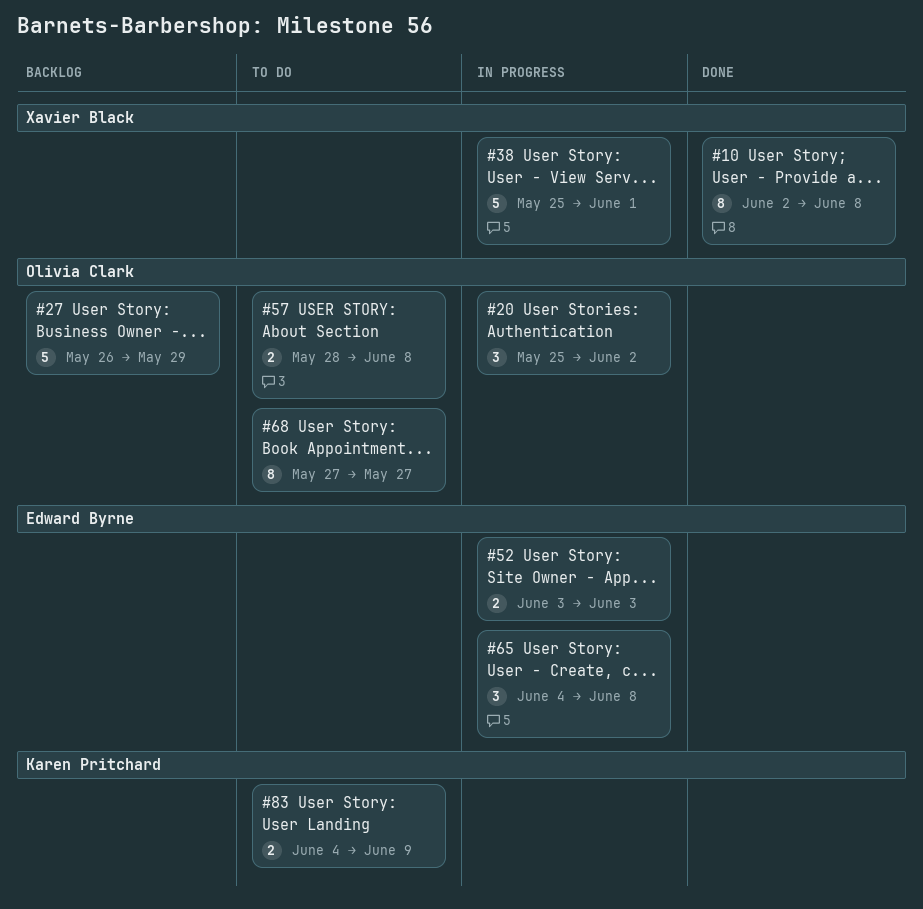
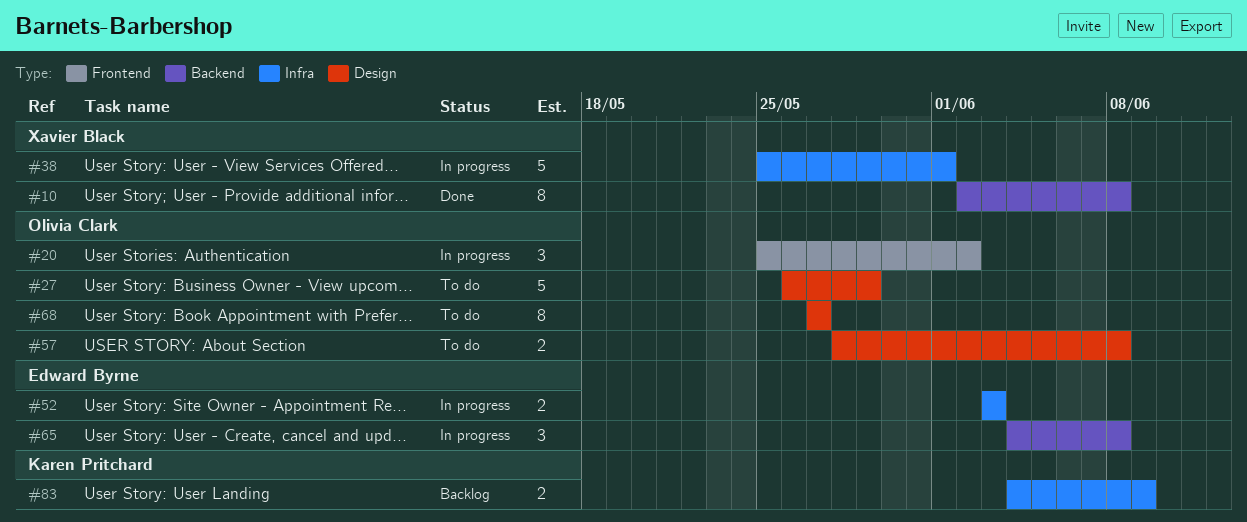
#27, status: Backlog -> To do
#83, status: To do -> Backlog

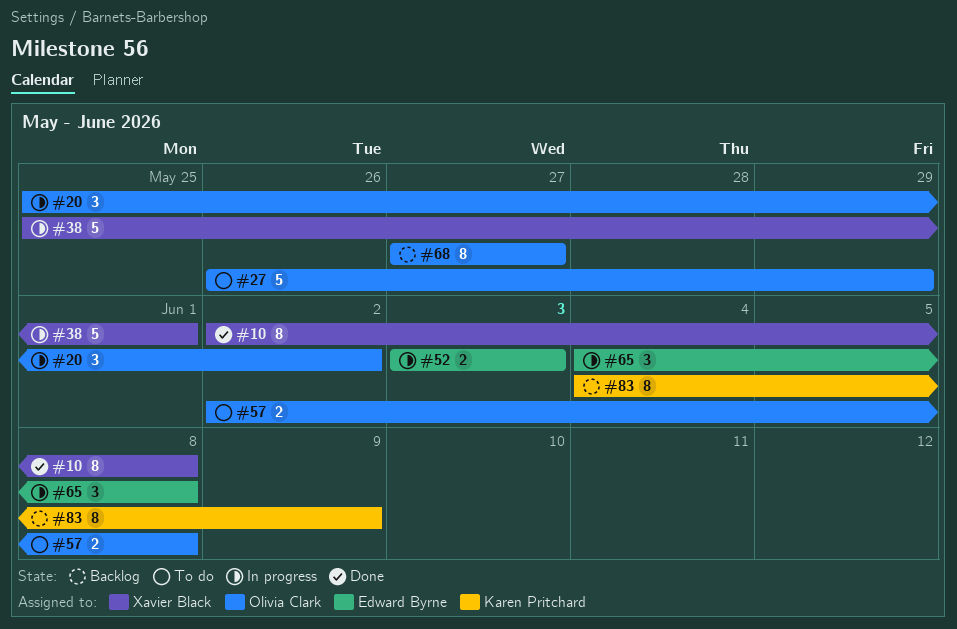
#57, start: May 28 -> Jun 2
#68, status: To do -> Backlog
#83, estimate: 2 -> 8

